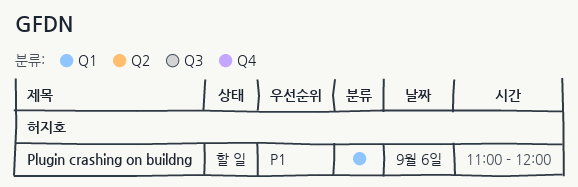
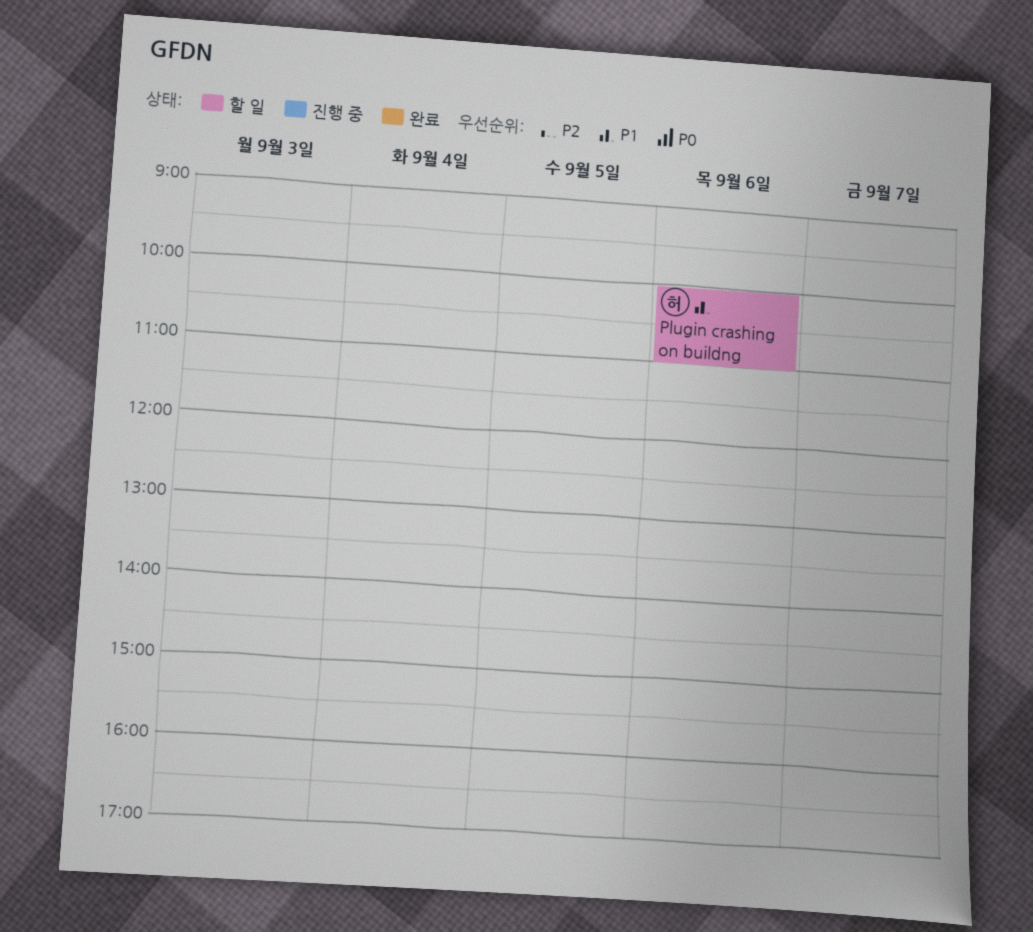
Plugin crashing on buildng, begins: 11:00 -> 10:00
Plugin crashing on buildng, ends: 12:00 -> 11:00

